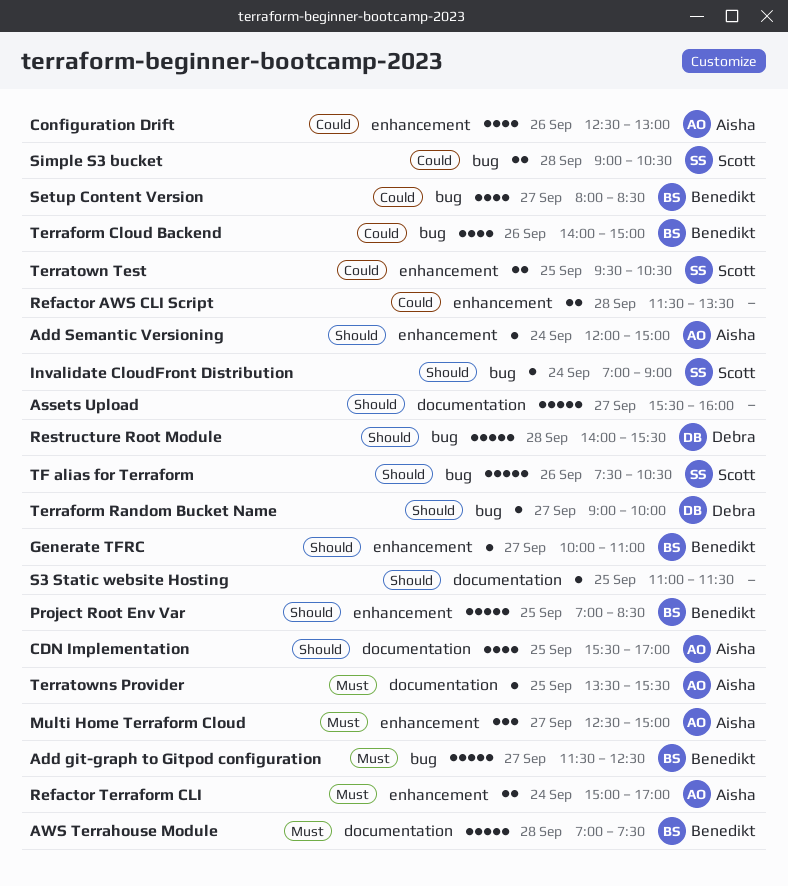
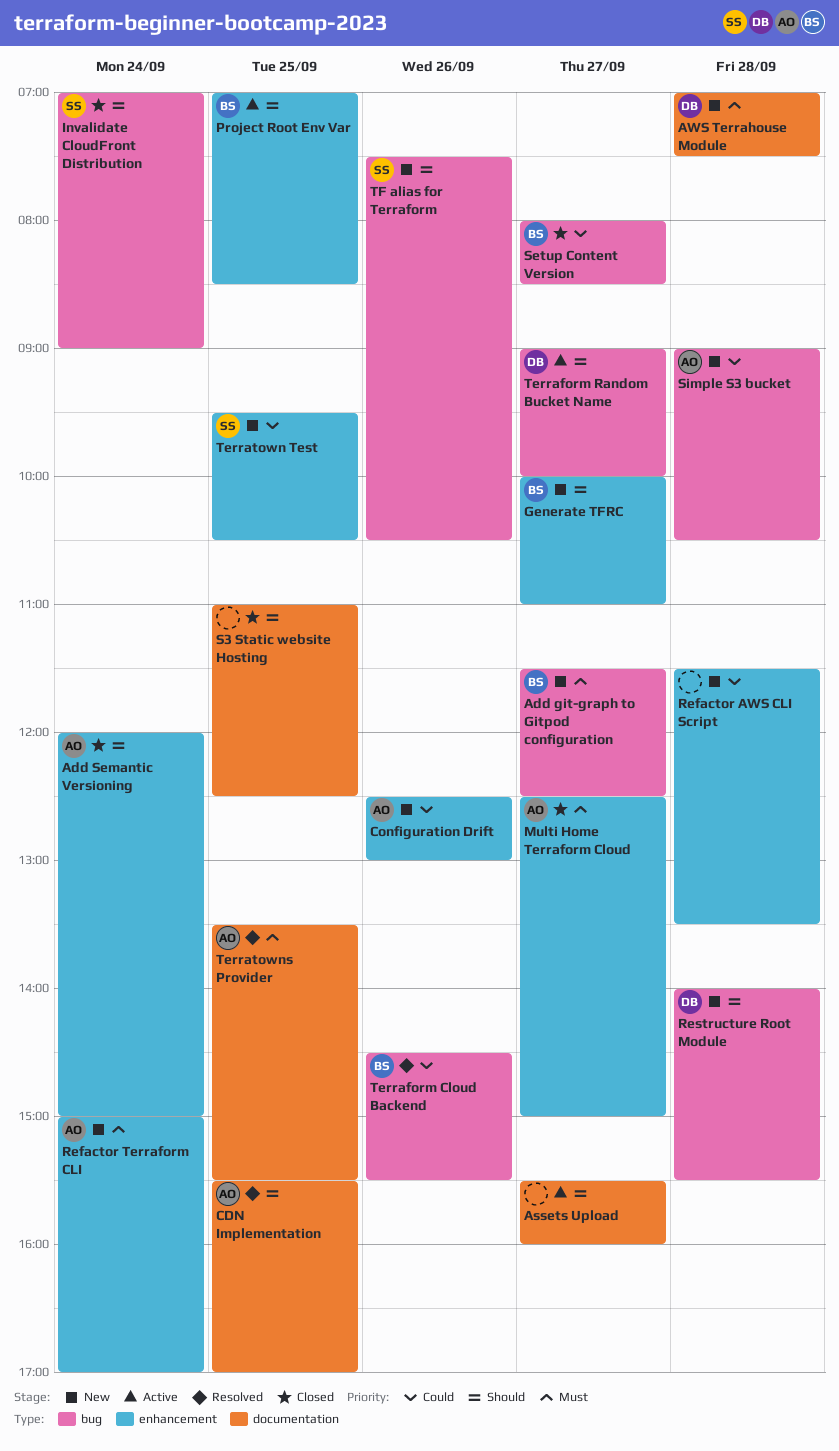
AWS Terrahouse Module, owner: Benedikt -> Debra
S3 Static website Hosting, ends: 11:30 -> 12:30
Simple S3 bucket, owner: Scott -> Aisha
Terraform Cloud Backend, begins: 14:00 -> 14:30
Terraform Cloud Backend, ends: 15:00 -> 15:30

